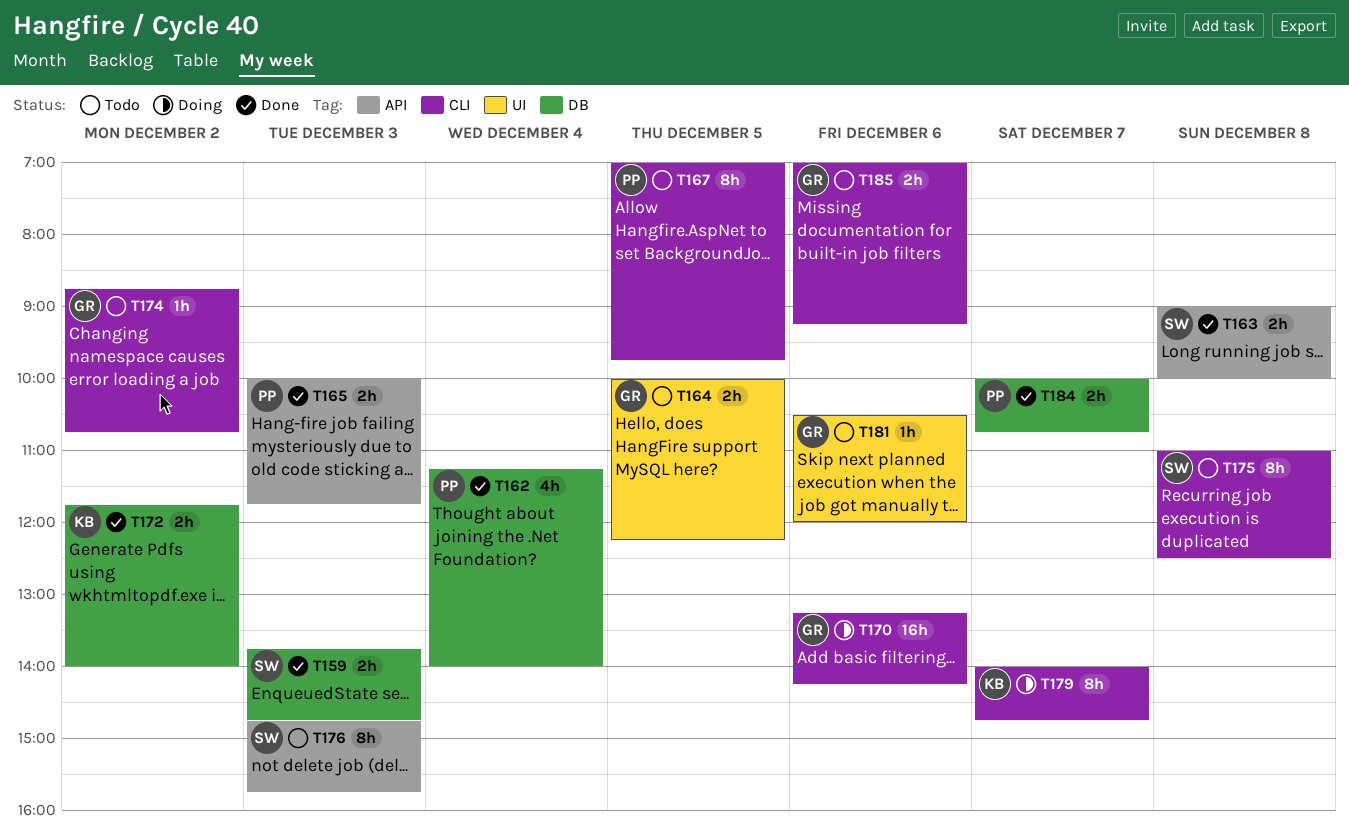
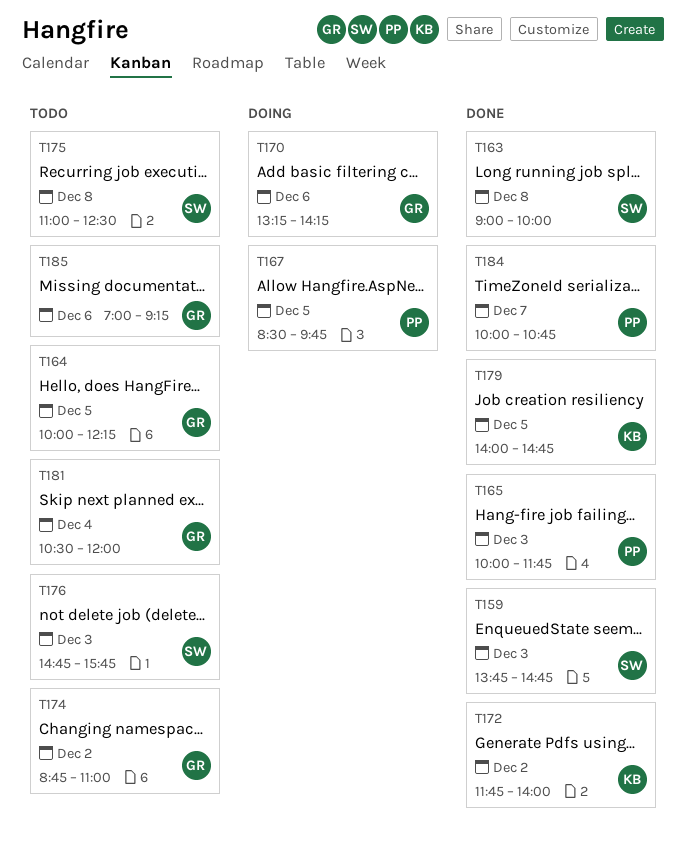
T162: present -> none
T167, status: Todo -> Doing
T167, begins: 07:00 -> 08:30
T174, ends: 10:45 -> 11:00
T179, status: Doing -> Done
T179, day: Dec 7 -> Dec 5
T181, day: Dec 6 -> Dec 4

